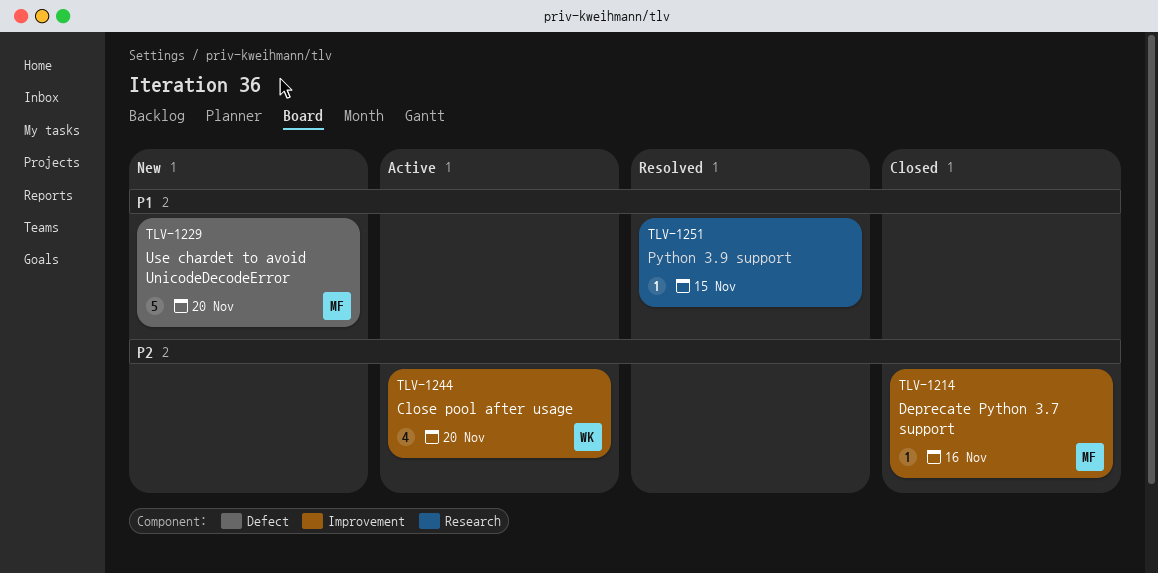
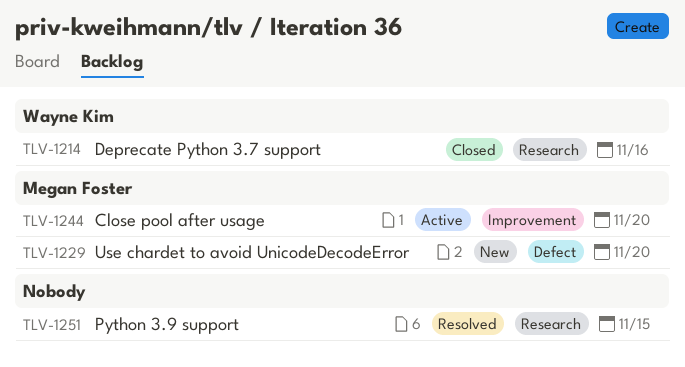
TLV-1214, owner: Megan Foster -> Wayne Kim
TLV-1214, label: Improvement -> Research
TLV-1244, owner: Wayne Kim -> Megan Foster

